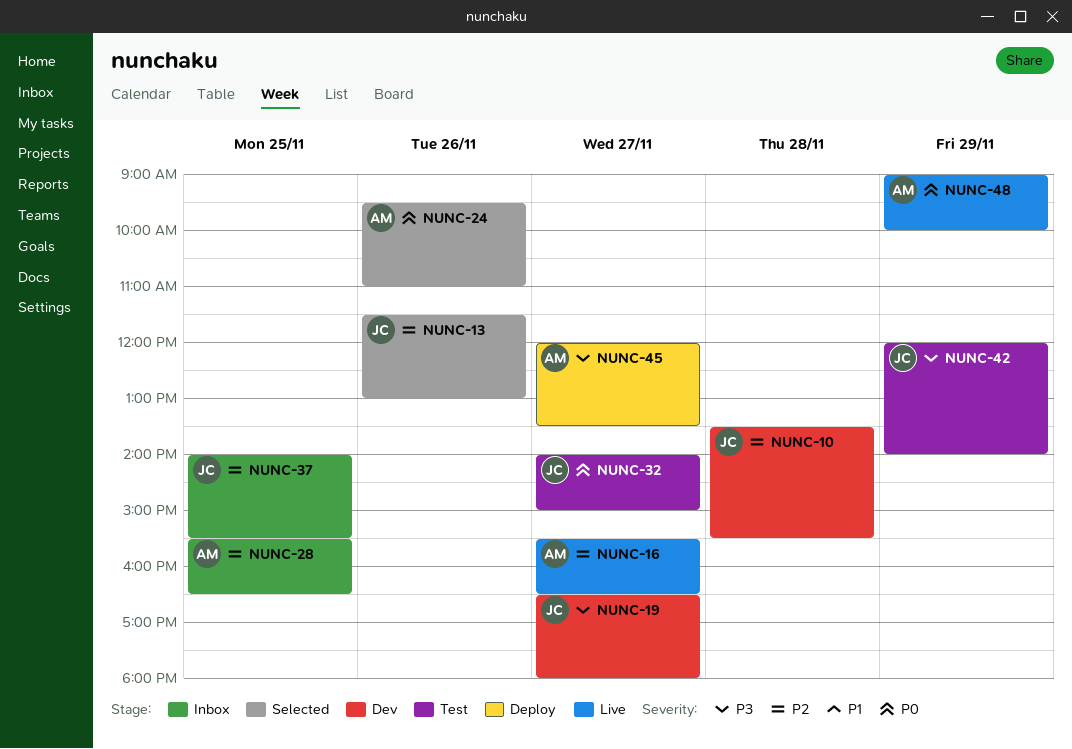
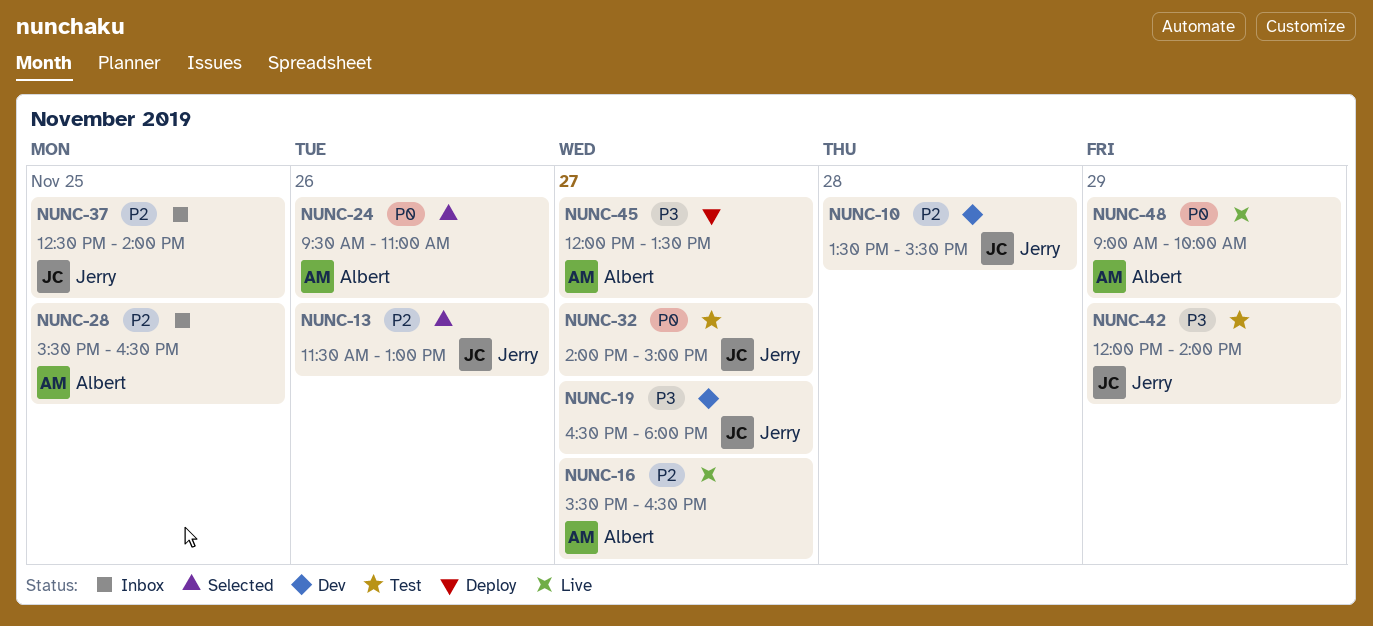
NUNC-37, begins: 14:00 -> 12:30
NUNC-37, ends: 15:30 -> 14:00

